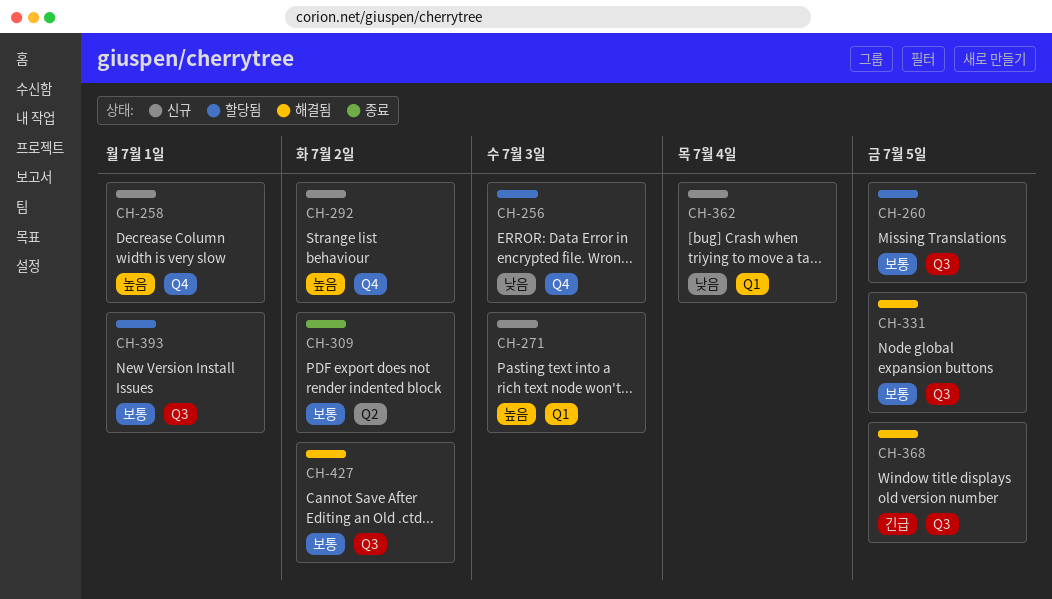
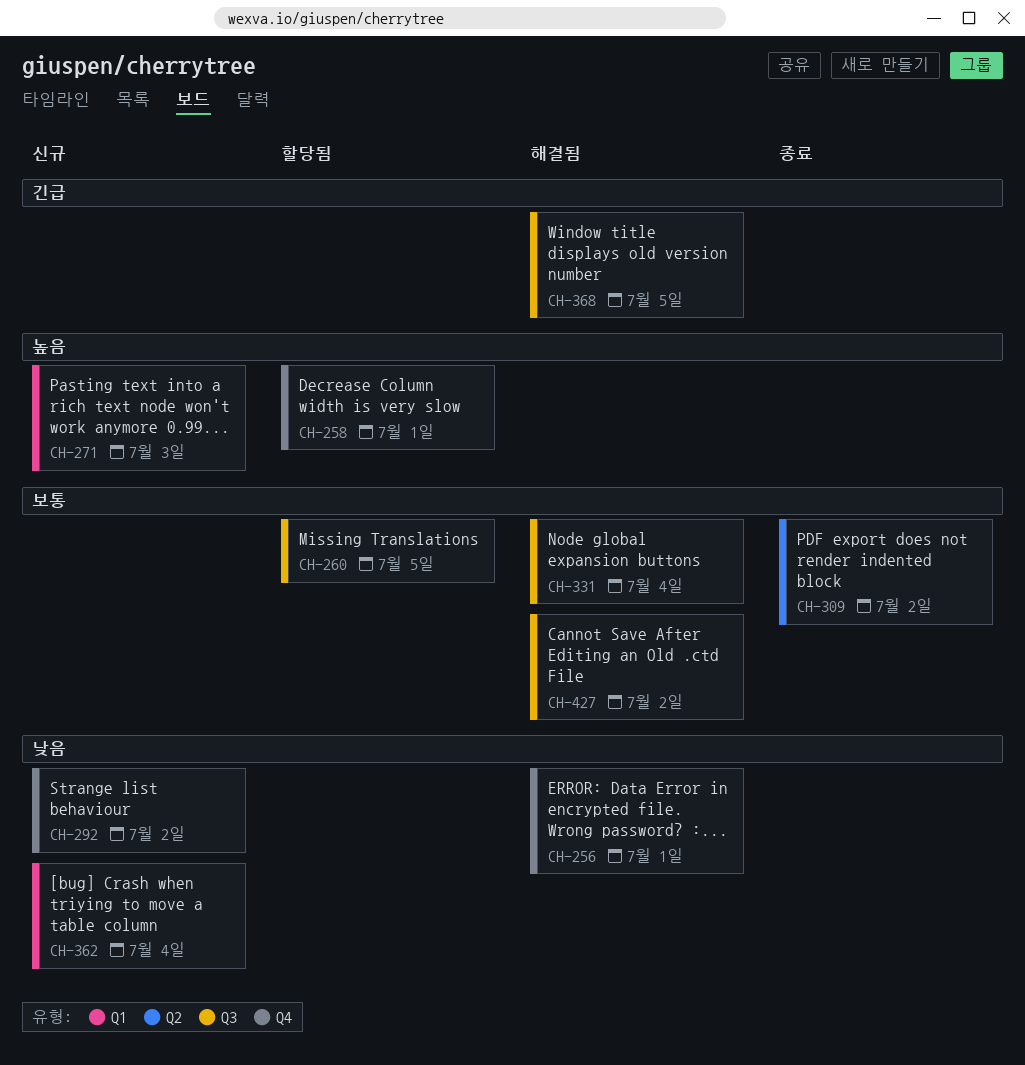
CH-256, status: 할당됨 -> 해결됨
CH-256, due: Jul 3 -> Jul 1
CH-258, status: 신규 -> 할당됨
CH-292, priority: 높음 -> 낮음
CH-331, due: Jul 5 -> Jul 4
CH-393: present -> none

